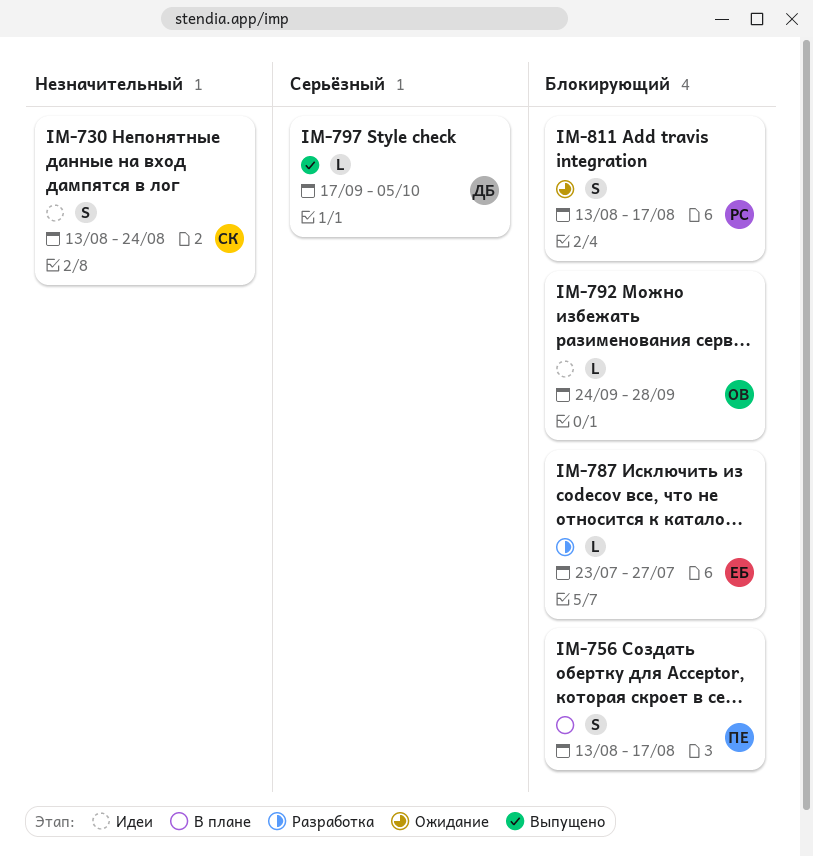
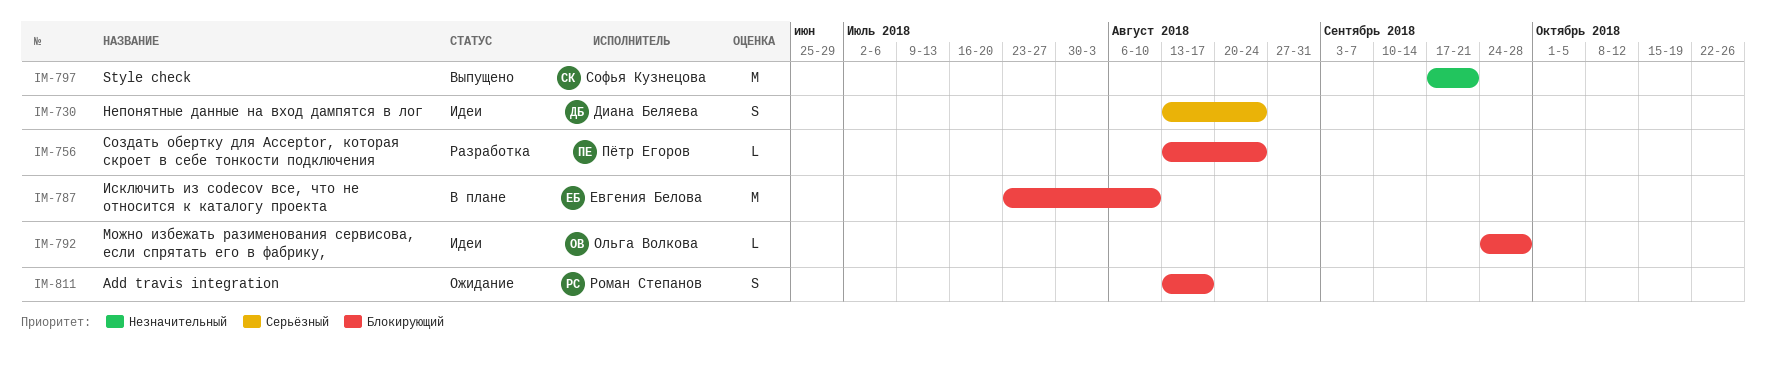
IM-730, owner: Софья Кузнецова -> Диана Беляева
IM-730, priority: Незначительный -> Серьёзный
IM-756, status: В плане -> Разработка
IM-756, estimate: S -> L
IM-756, due: Aug 17 -> Aug 24
IM-787, status: Разработка -> В плане
IM-787, estimate: L -> M
IM-787, due: Jul 27 -> Aug 10
IM-797, owner: Диана Беляева -> Софья Кузнецова
IM-797, priority: Серьёзный -> Незначительный
IM-797, estimate: L -> M
IM-797, due: Oct 5 -> Sep 21

